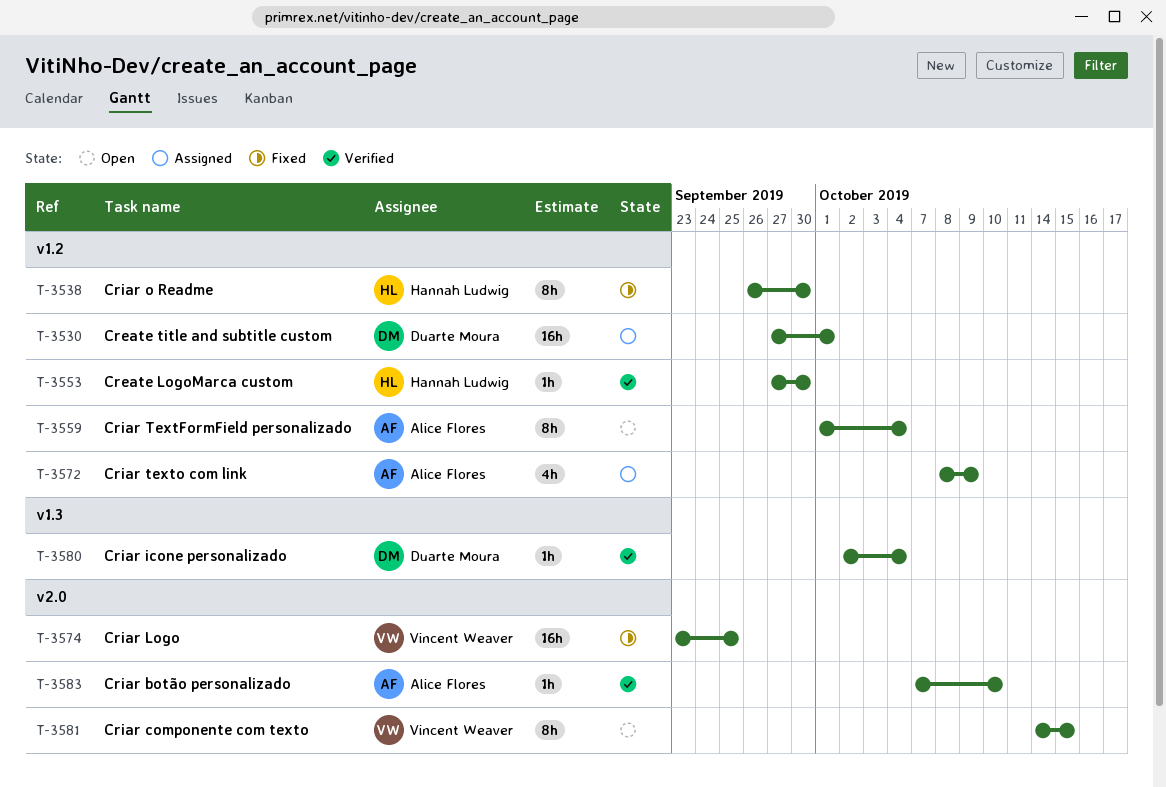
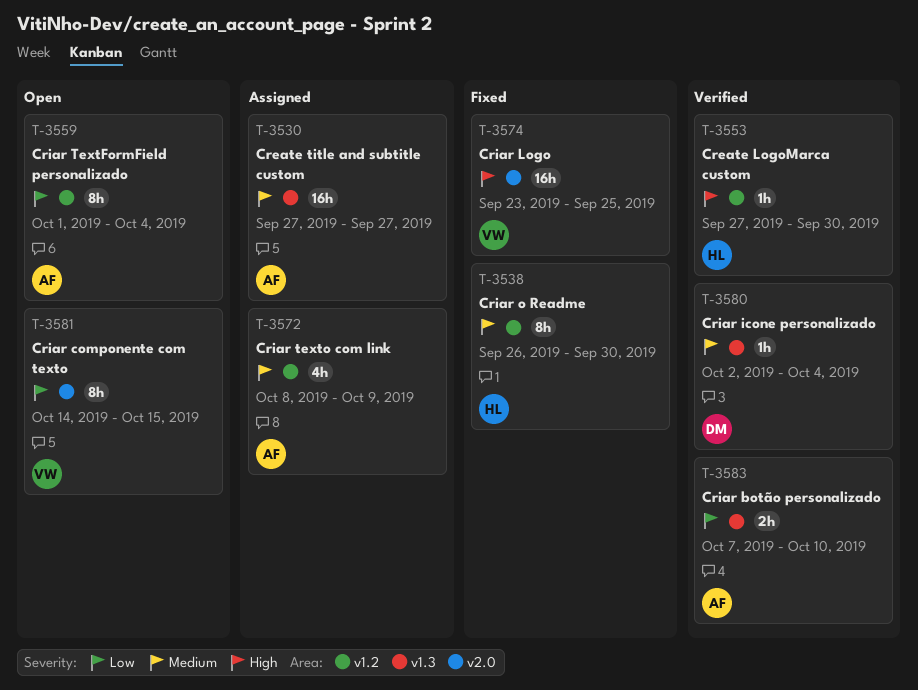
T-3530, owner: Duarte Moura -> Alice Flores
T-3530, label: v1.2 -> v1.3
T-3530, due: Oct 1 -> Sep 27
T-3583, label: v2.0 -> v1.3
T-3583, estimate: 1h -> 2h

